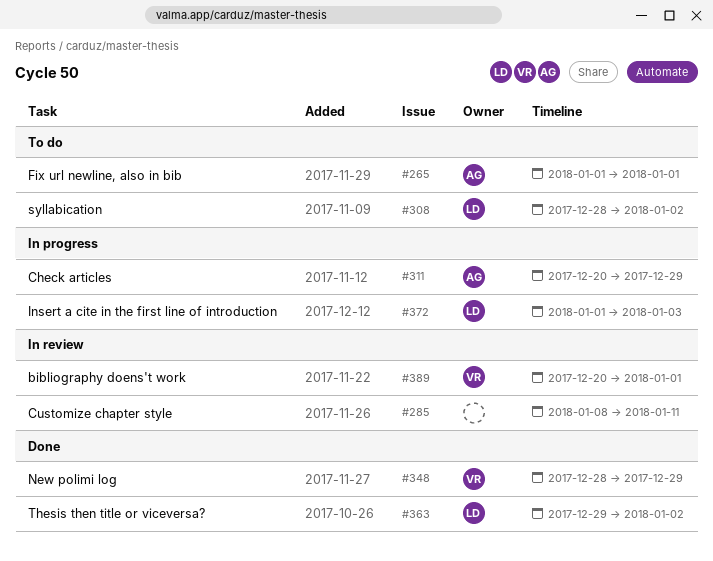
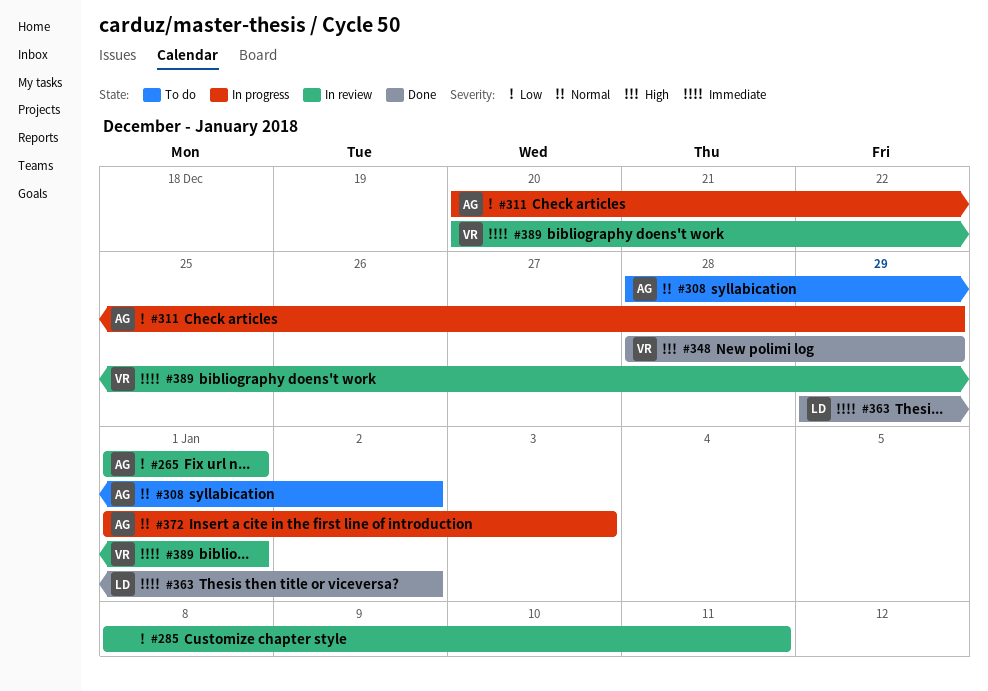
#265, status: To do -> In review
#308, owner: LD -> AG
#372, owner: LD -> AG

